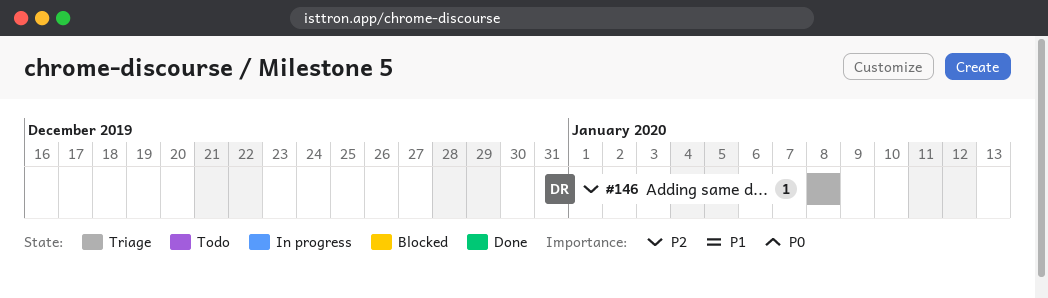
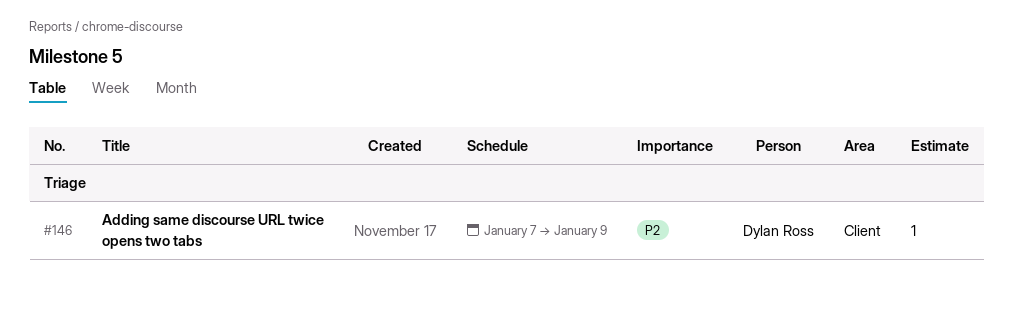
#146, start: Jan 8 -> Jan 7
#146, due: Jan 8 -> Jan 9

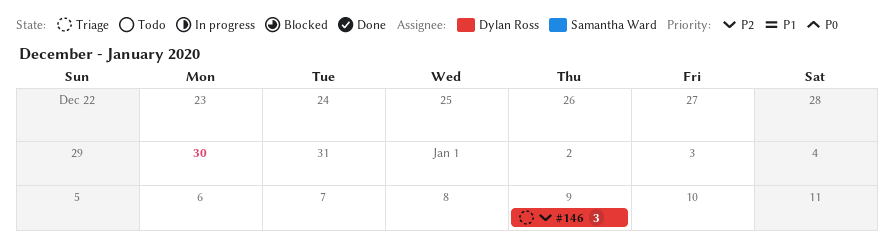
#146, estimate: 1 -> 3
#146, start: Jan 7 -> Jan 9

